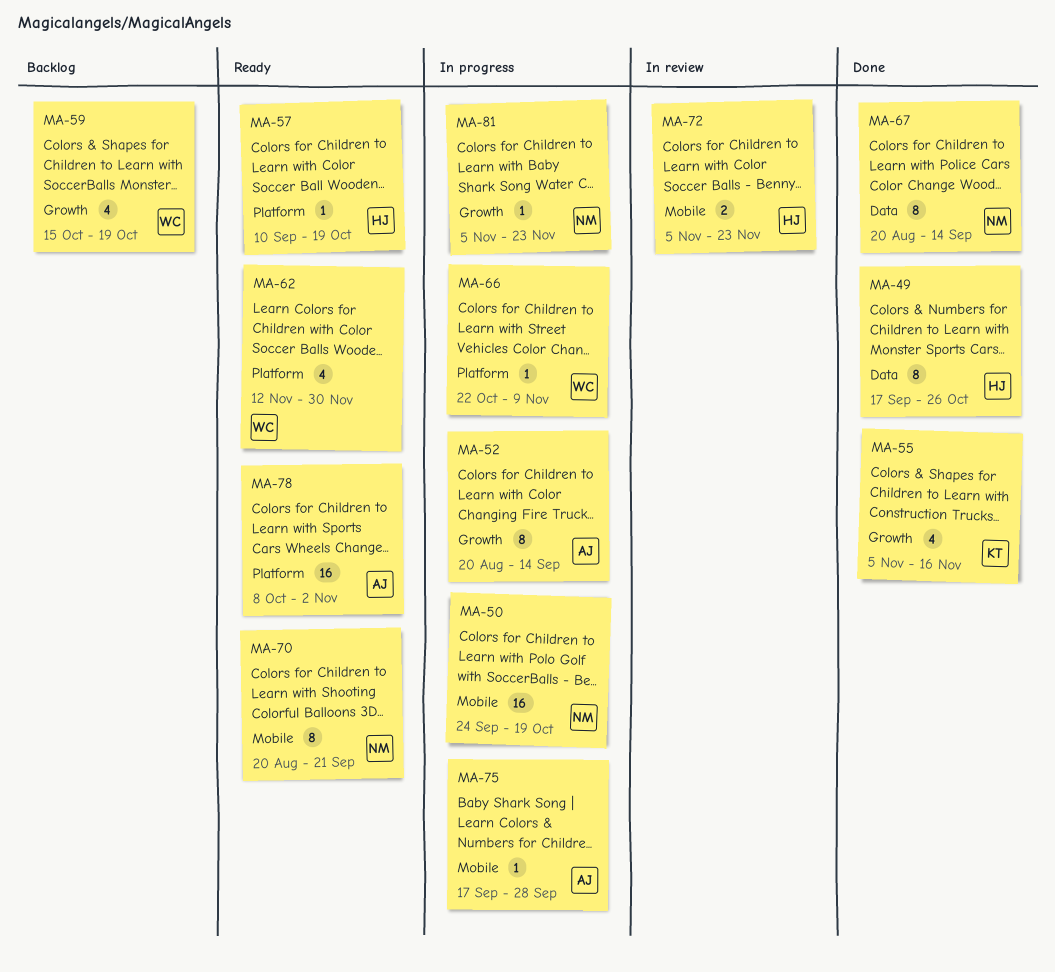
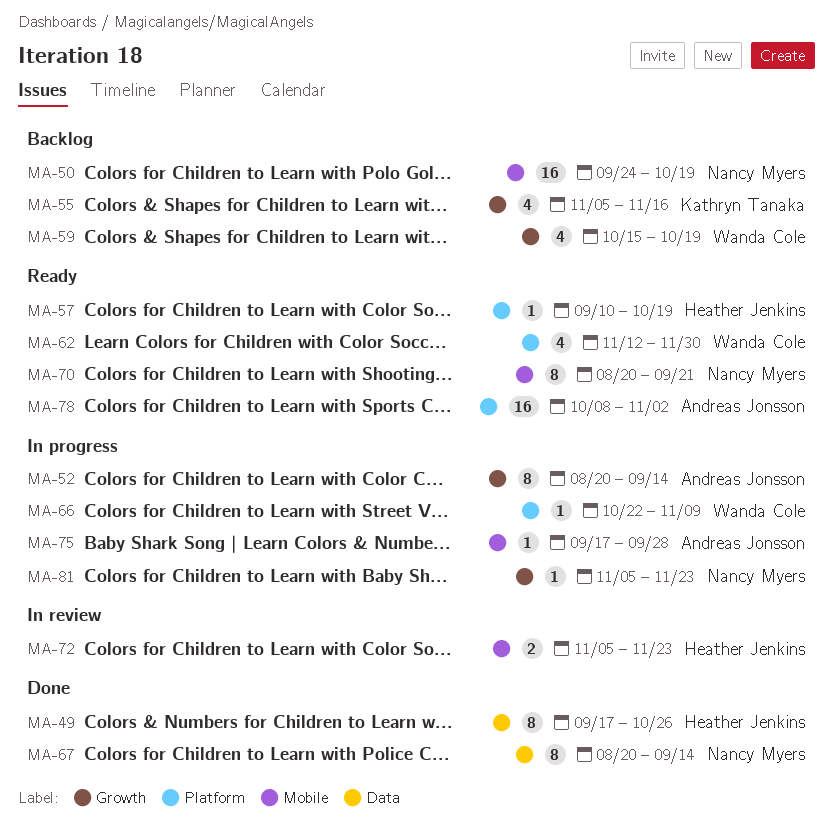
MA-50, status: In progress -> Backlog
MA-55, status: Done -> Backlog

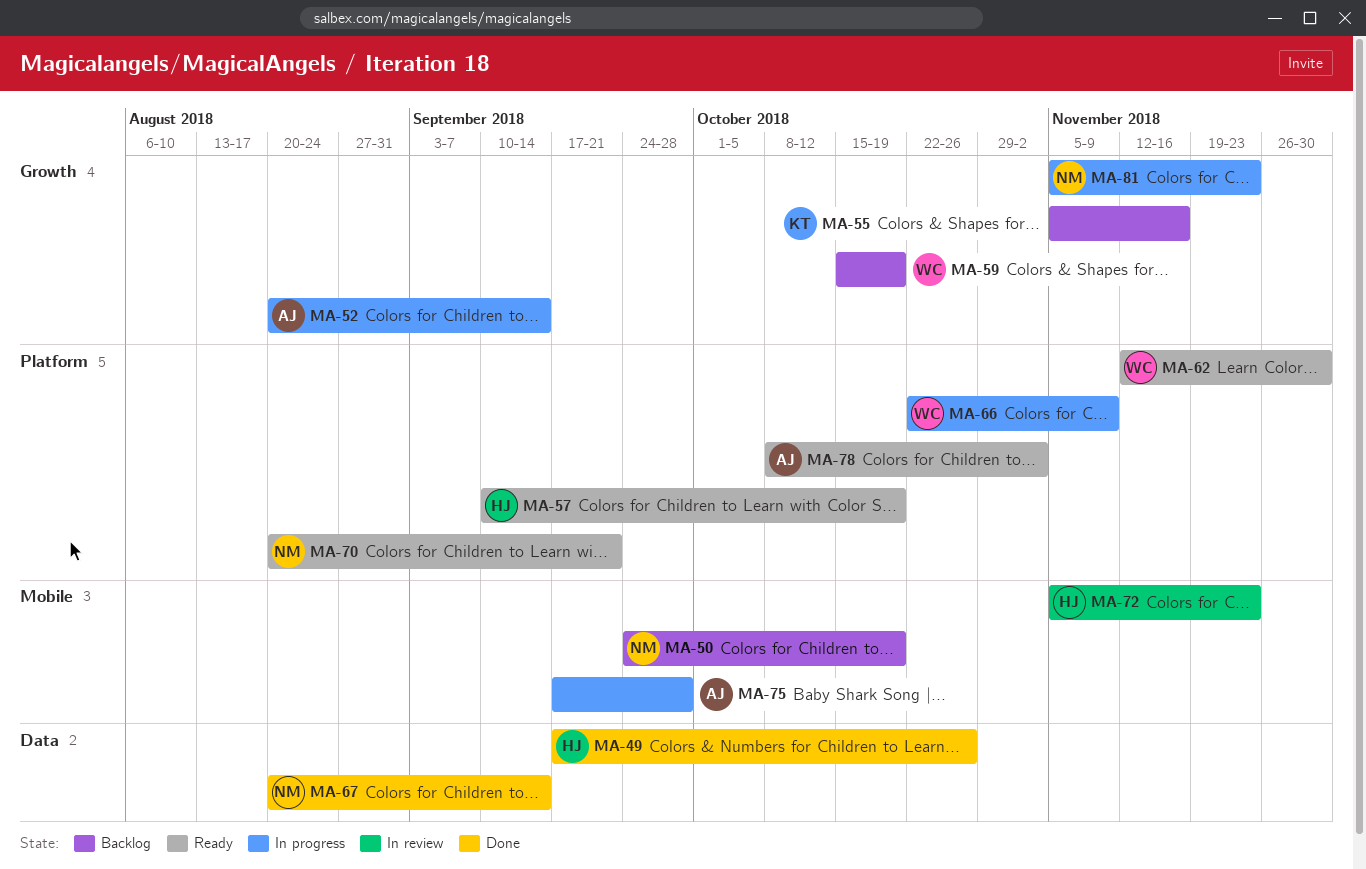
MA-70, label: Mobile -> Platform

